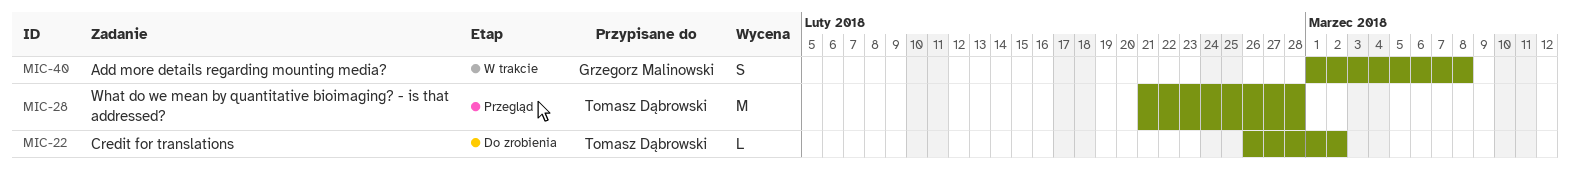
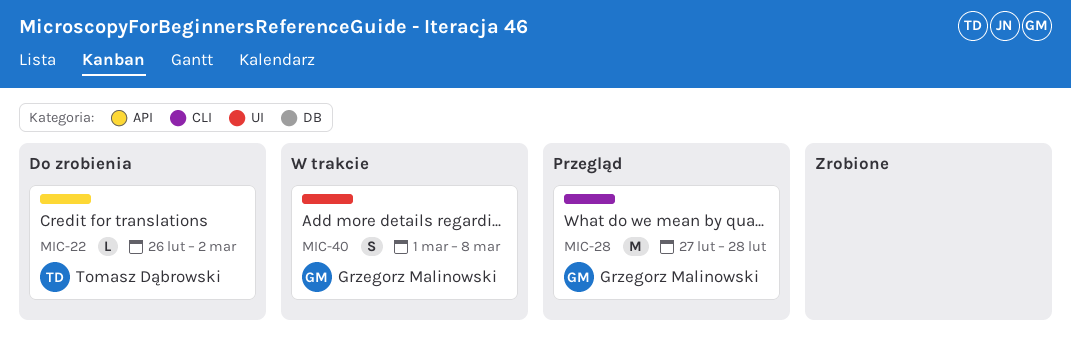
MIC-28, owner: Tomasz Dąbrowski -> Grzegorz Malinowski
MIC-28, start: Feb 21 -> Feb 27

